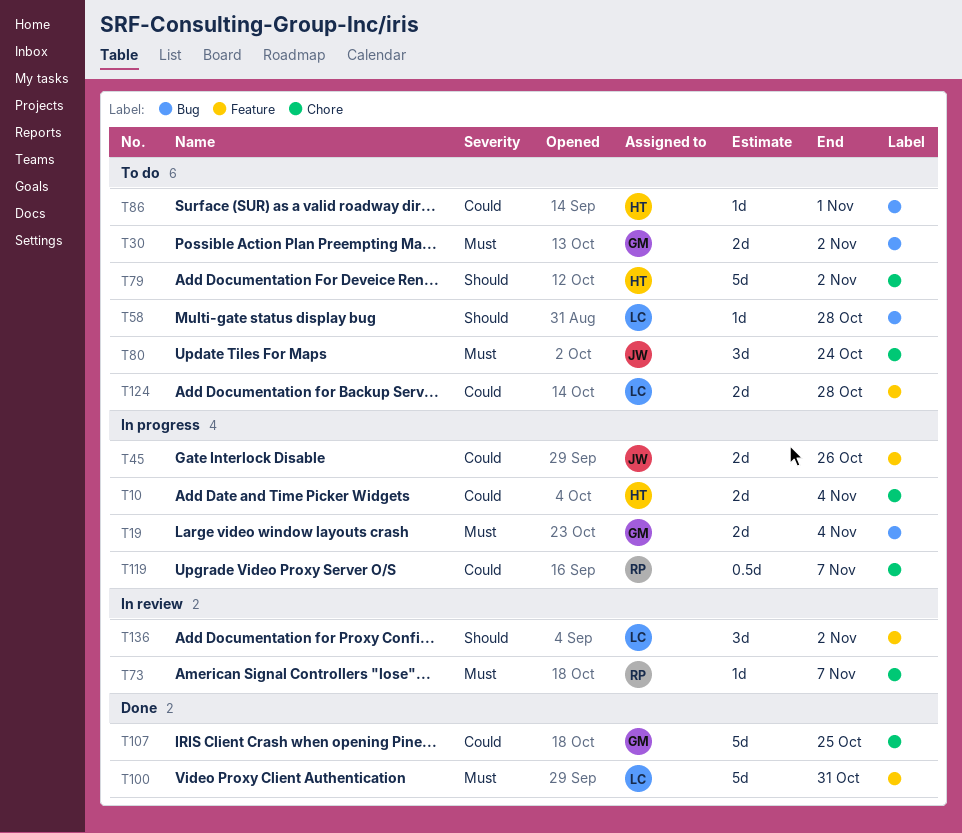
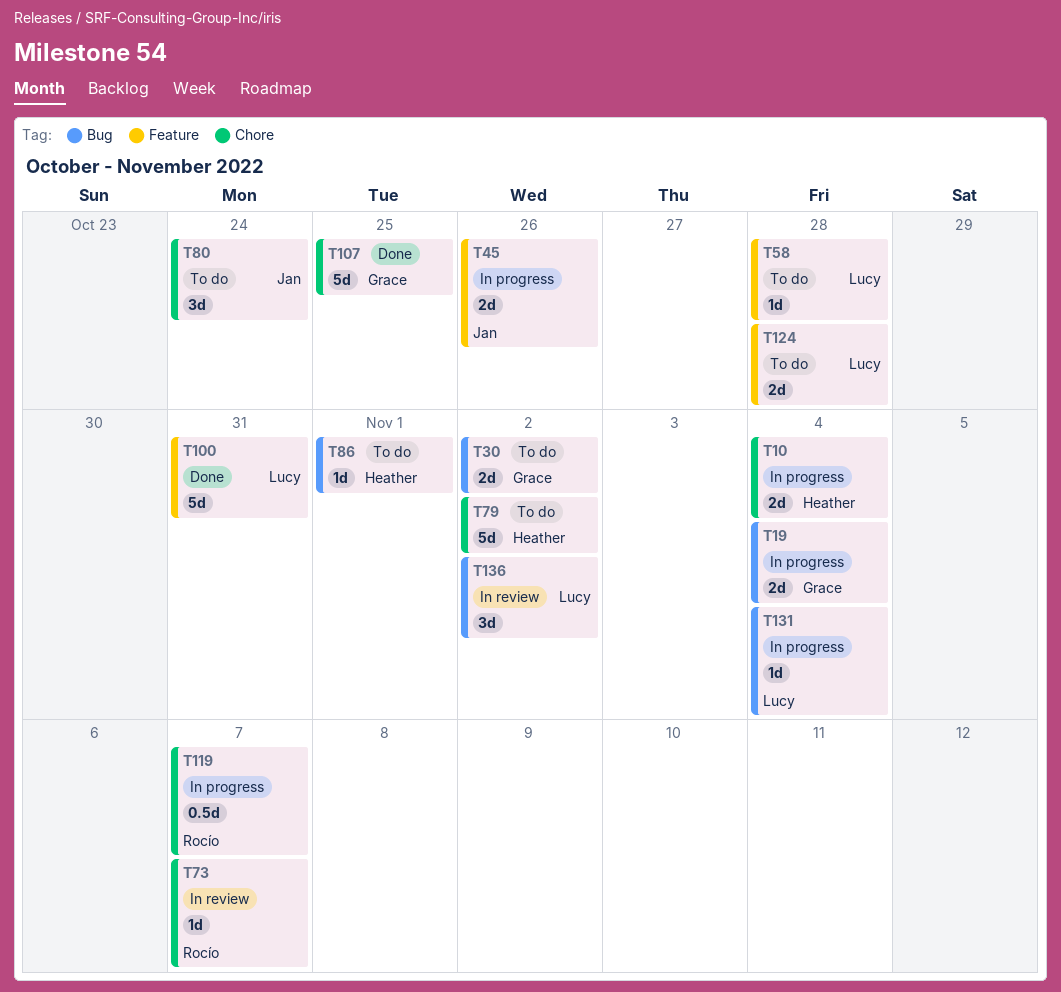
T58, label: Bug -> Feature
T131: none -> present
T136, label: Feature -> Bug

